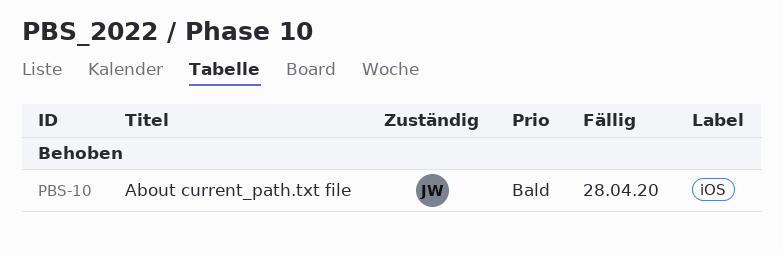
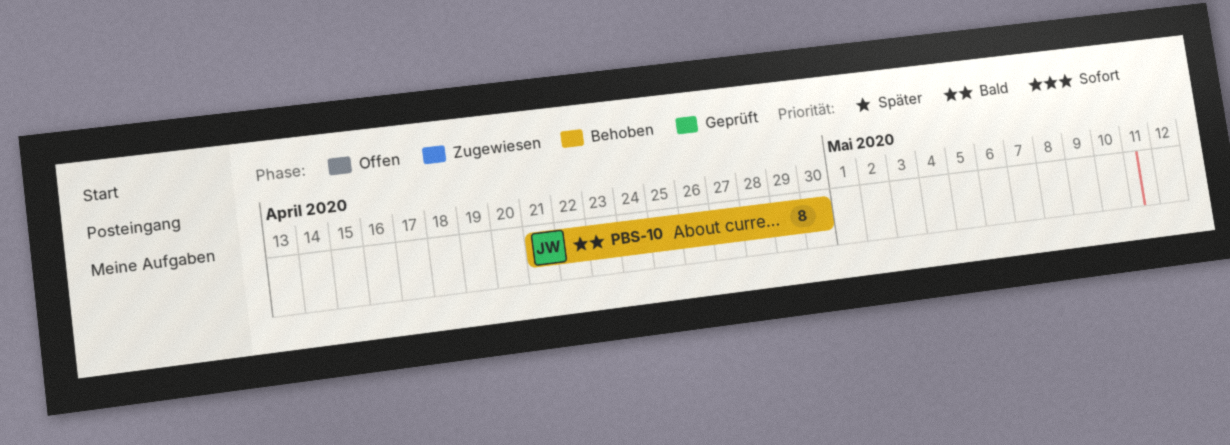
PBS-10, due: Apr 28 -> Apr 30

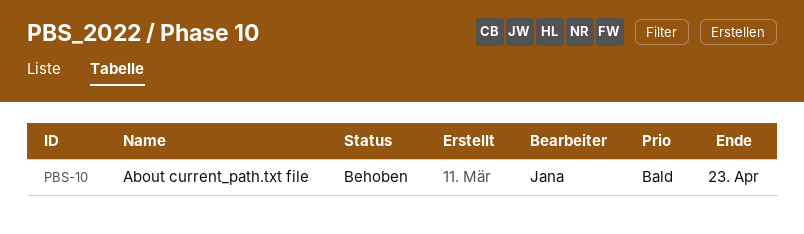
PBS-10, due: Apr 30 -> Apr 23

